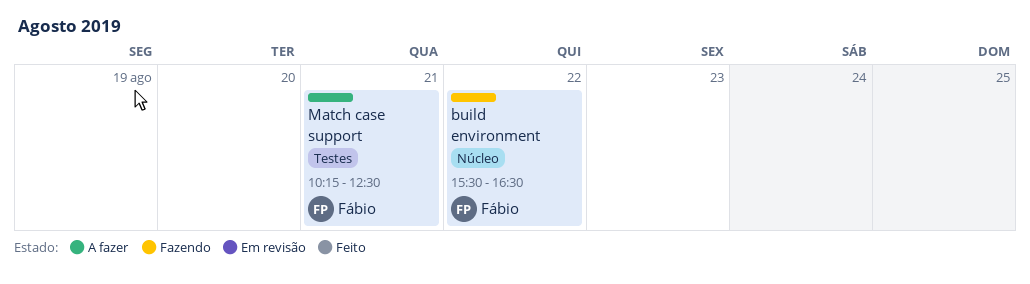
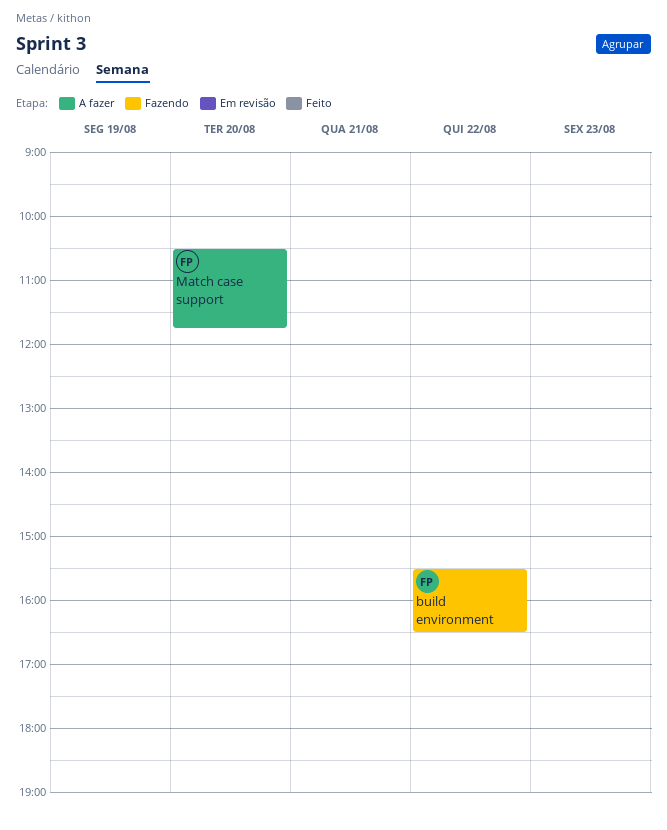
Match case support, day: Aug 21 -> Aug 20
Match case support, begins: 10:15 -> 10:30
Match case support, ends: 12:30 -> 11:45

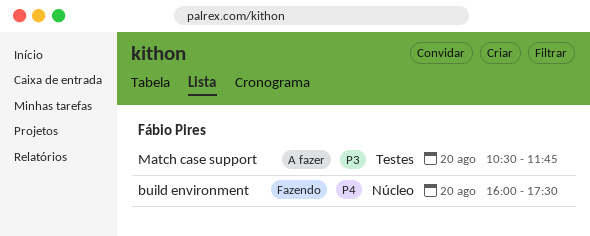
build environment, day: Aug 22 -> Aug 20
build environment, begins: 15:30 -> 16:00
build environment, ends: 16:30 -> 17:30

